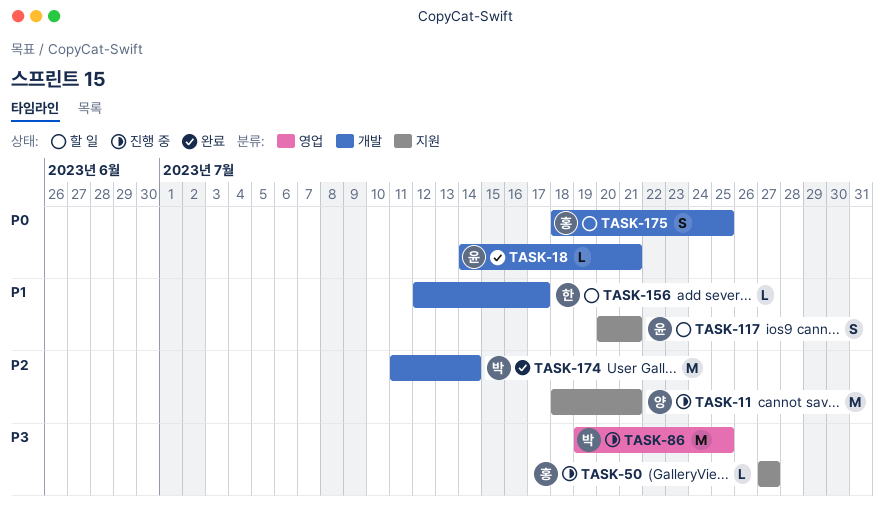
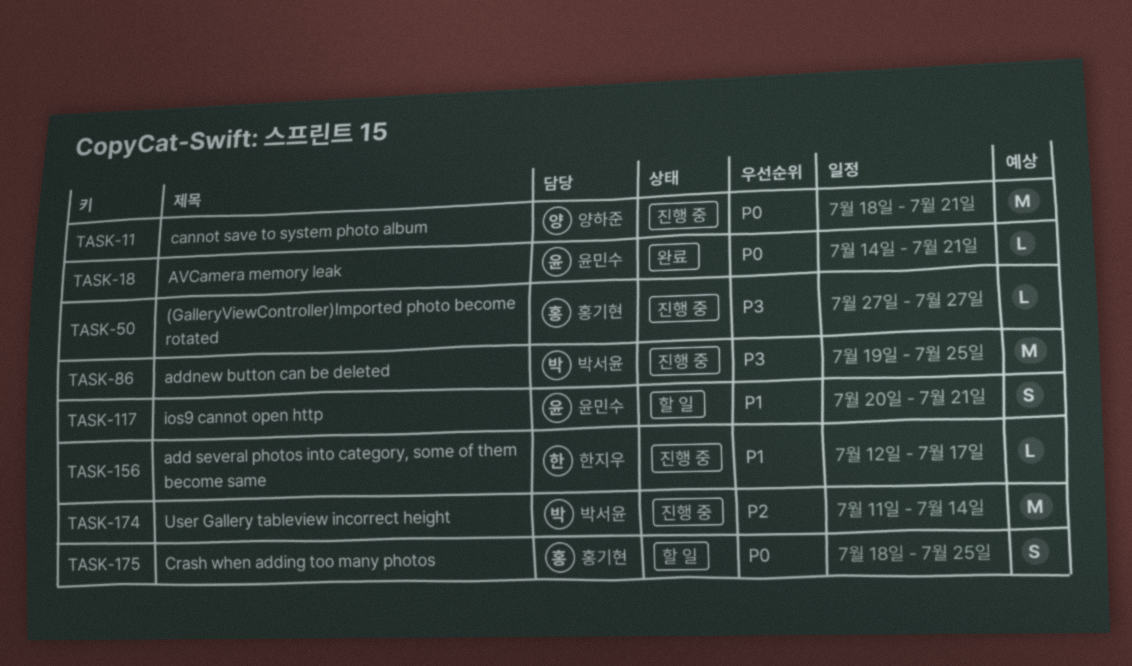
TASK-11, priority: P2 -> P0
TASK-156, status: 할 일 -> 진행 중
TASK-174, status: 완료 -> 진행 중

